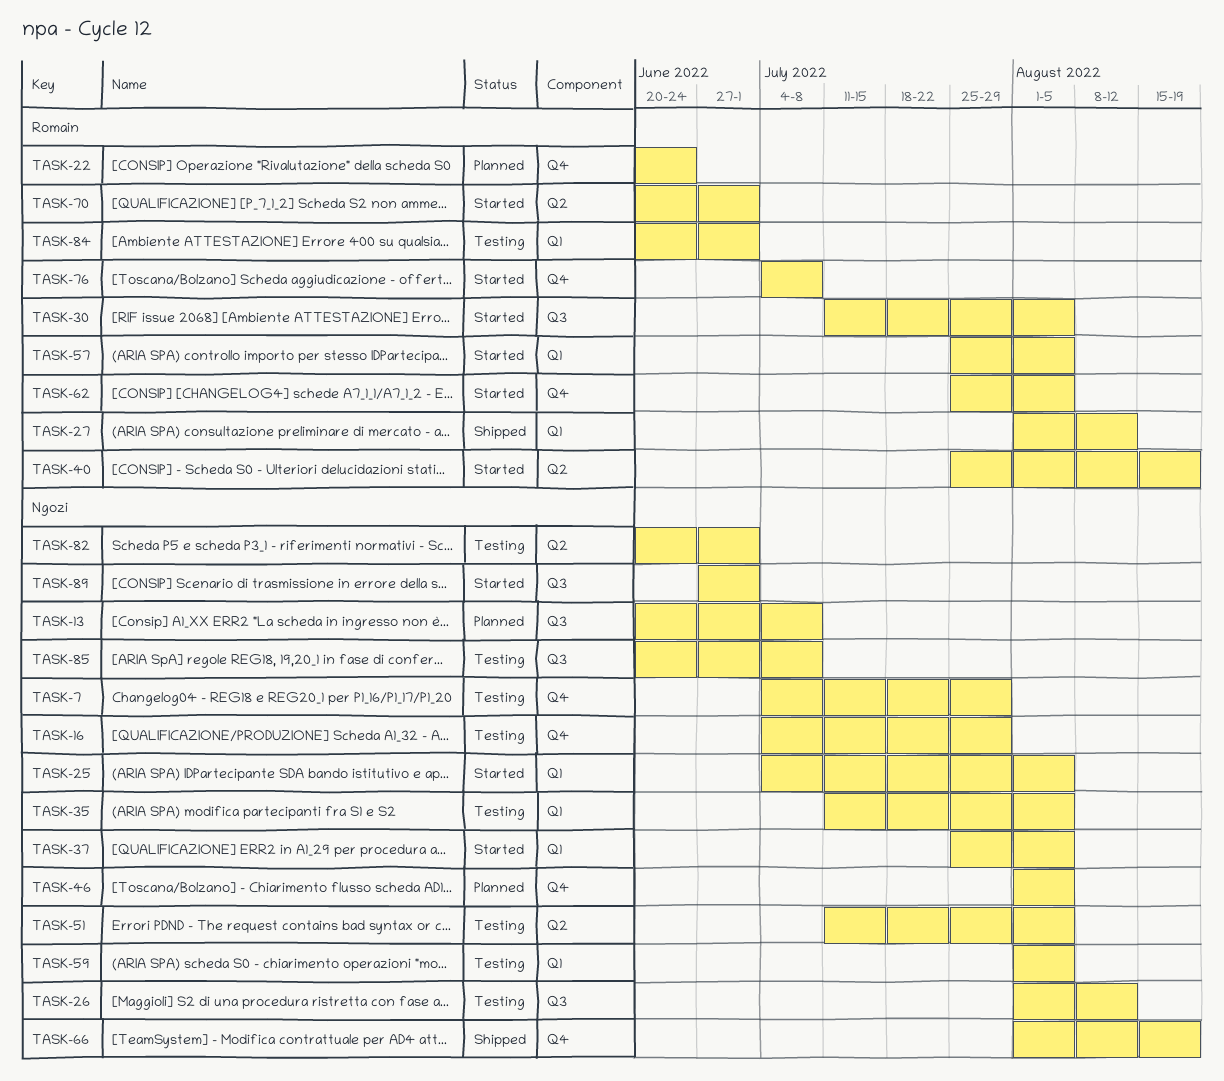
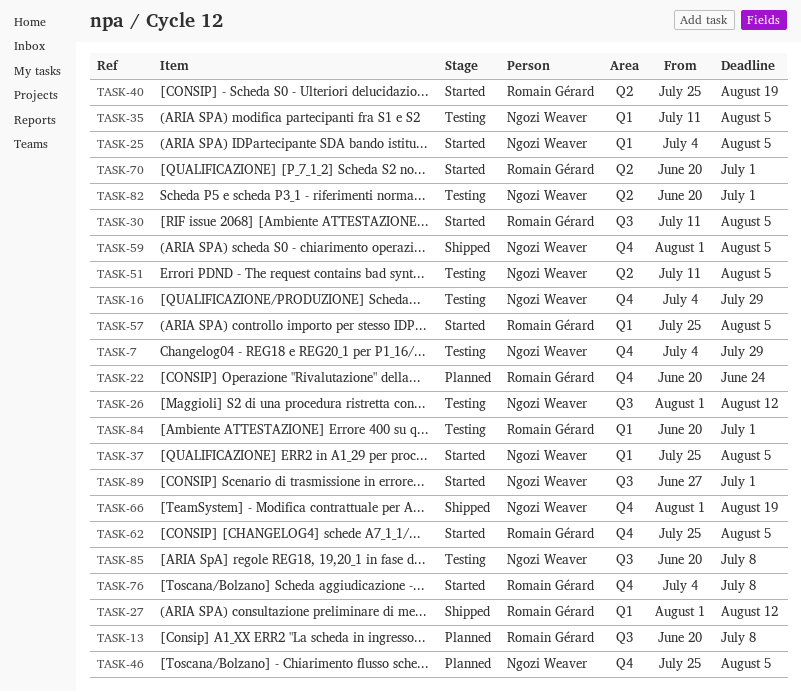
TASK-13, owner: Ngozi Weaver -> Romain Gérard
TASK-46, start: Aug 1 -> Jul 25
TASK-59, status: Testing -> Shipped
TASK-59, label: Q1 -> Q4

